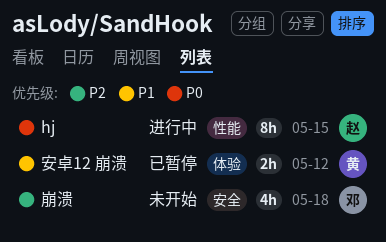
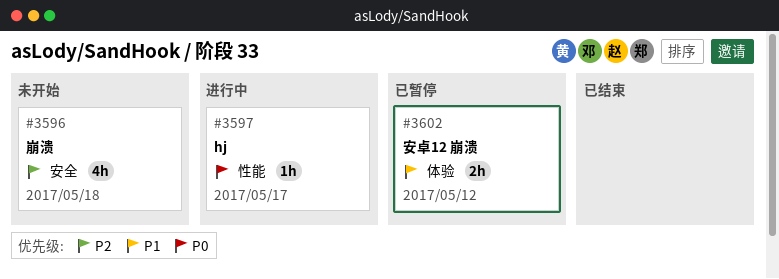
hj, estimate: 8h -> 1h
hj, due: May 15 -> May 17

